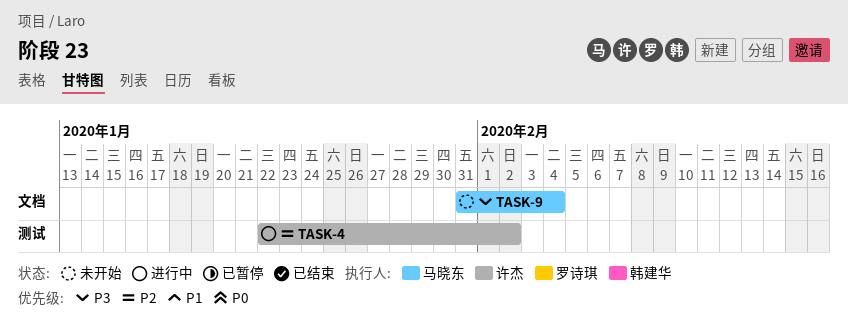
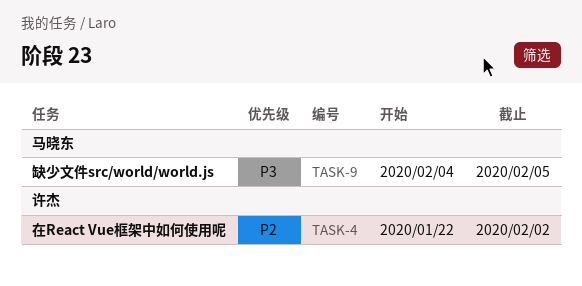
TASK-9, start: Jan 31 -> Feb 4
TASK-9, due: Feb 4 -> Feb 5

